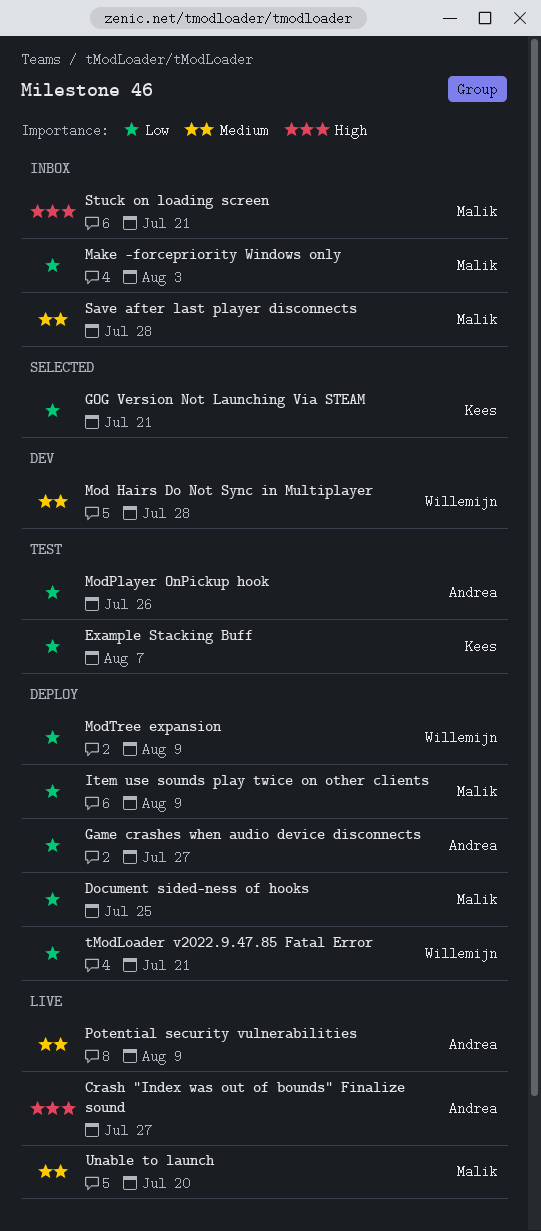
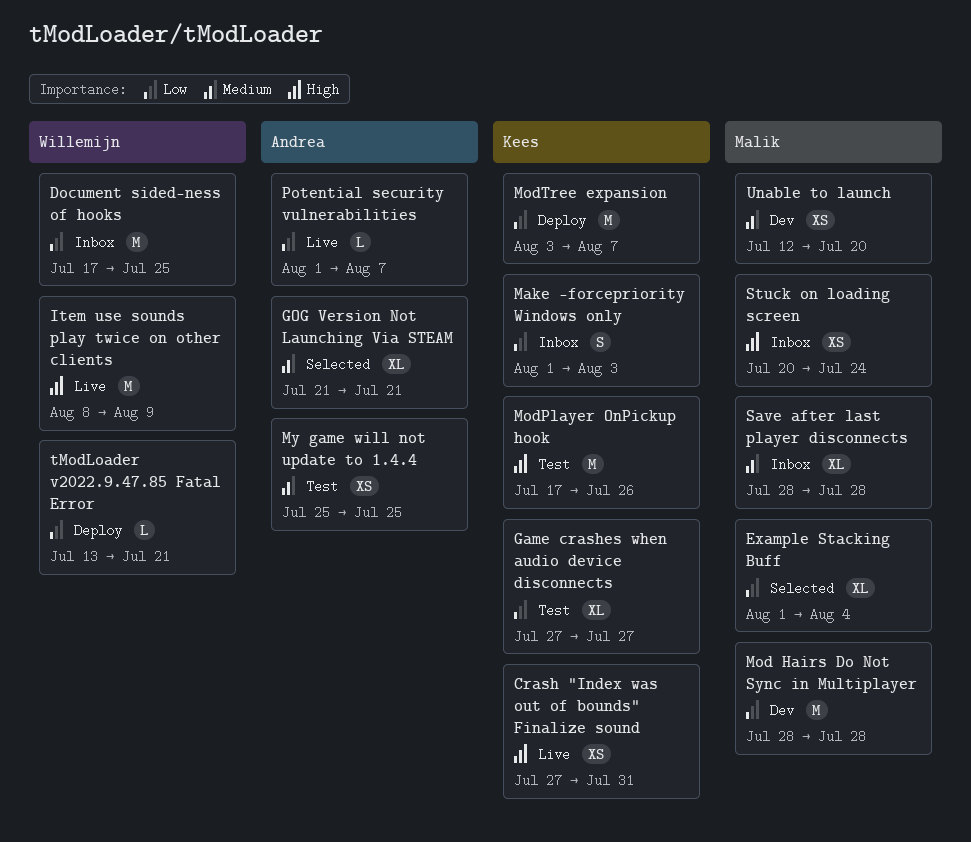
Crash "Index was out of bounds" Finalize sound, owner: Andrea -> Kees
Crash "Index was out of bounds" Finalize sound, due: Jul 27 -> Jul 31
Document sided-ness of hooks, status: Deploy -> Inbox
Document sided-ness of hooks, owner: Malik -> Willemijn
Example Stacking Buff, status: Test -> Selected
Example Stacking Buff, owner: Kees -> Malik
Example Stacking Buff, due: Aug 7 -> Aug 4
Game crashes when audio device disconnects, status: Deploy -> Test
Game crashes when audio device disconnects, owner: Andrea -> Kees
GOG Version Not Launching Via STEAM, owner: Kees -> Andrea
GOG Version Not Launching Via STEAM, priority: Low -> Medium
Item use sounds play twice on other clients, status: Deploy -> Live
Item use sounds play twice on other clients, owner: Malik -> Willemijn
Item use sounds play twice on other clients, priority: Low -> High
Make -forcepriority Windows only, owner: Malik -> Kees
Mod Hairs Do Not Sync in Multiplayer, owner: Willemijn -> Malik
Mod Hairs Do Not Sync in Multiplayer, priority: Medium -> Low
ModPlayer OnPickup hook, owner: Andrea -> Kees
ModPlayer OnPickup hook, priority: Low -> High
ModTree expansion, owner: Willemijn -> Kees
ModTree expansion, due: Aug 9 -> Aug 7
My game will not update to 1.4.4: none -> present
Potential security vulnerabilities, priority: Medium -> Low
Potential security vulnerabilities, due: Aug 9 -> Aug 7
Stuck on loading screen, due: Jul 21 -> Jul 24
Unable to launch, status: Live -> Dev

